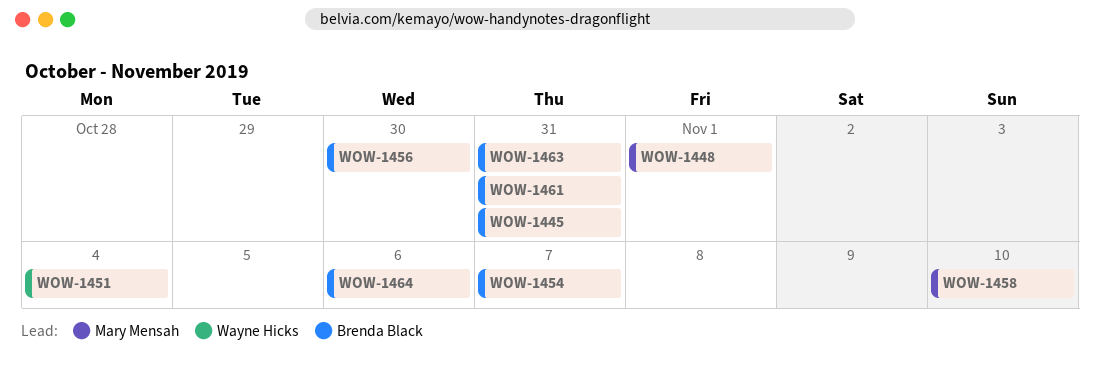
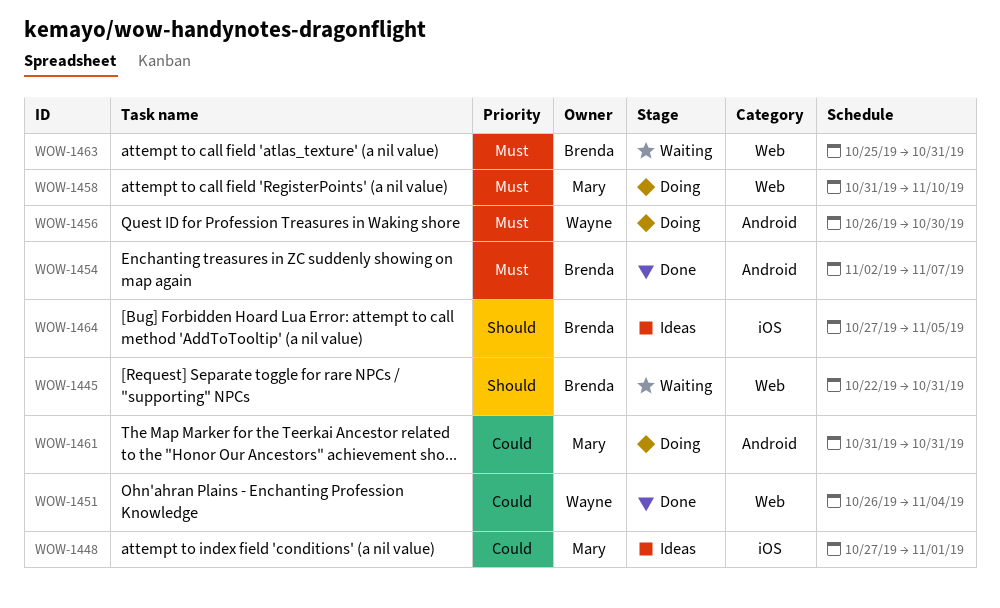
WOW-1456, owner: Brenda Black -> Wayne Hicks
WOW-1461, owner: Brenda Black -> Mary Mensah
WOW-1464, due: Nov 6 -> Nov 5

